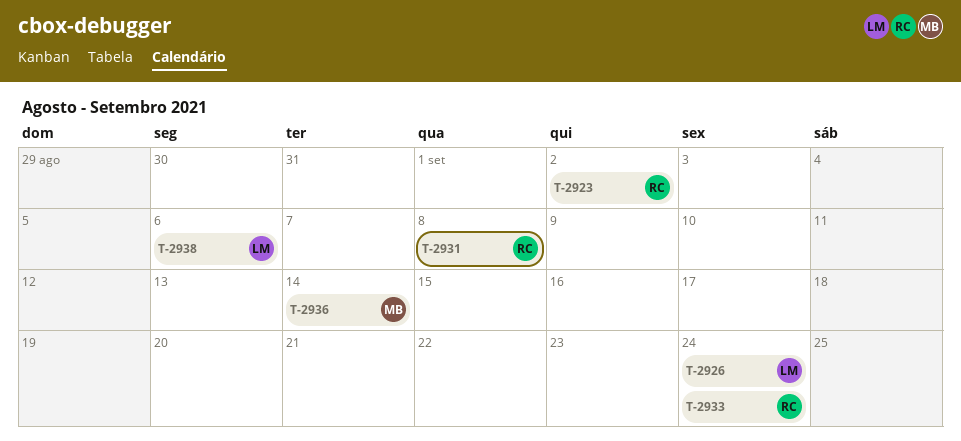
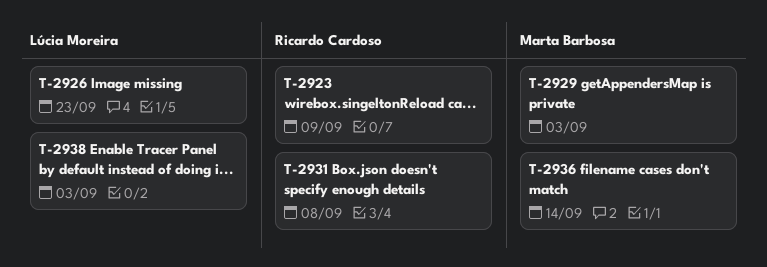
T-2923, due: Sep 2 -> Sep 9
T-2926, due: Sep 24 -> Sep 23
T-2929: none -> present
T-2933: present -> none
T-2938, due: Sep 6 -> Sep 3

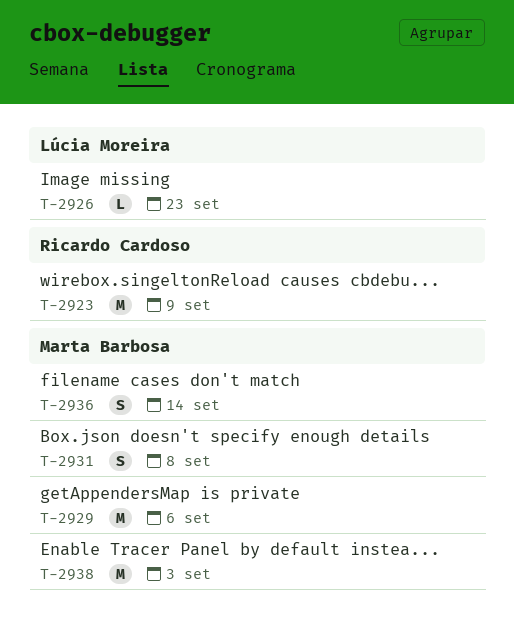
T-2929, due: Sep 3 -> Sep 6
T-2931, owner: Ricardo Cardoso -> Marta Barbosa
T-2938, owner: Lúcia Moreira -> Marta Barbosa

